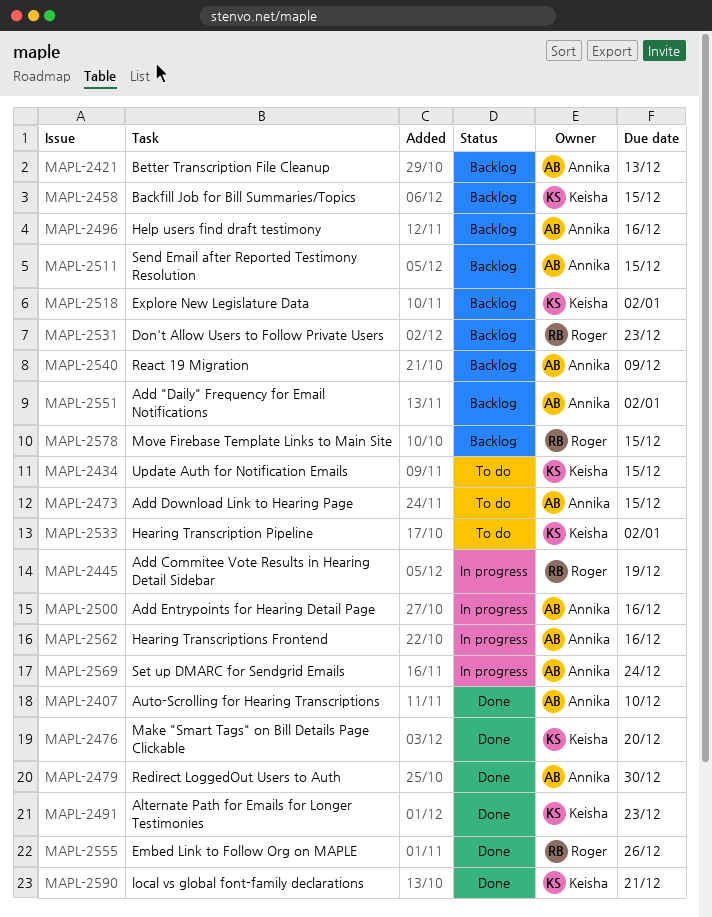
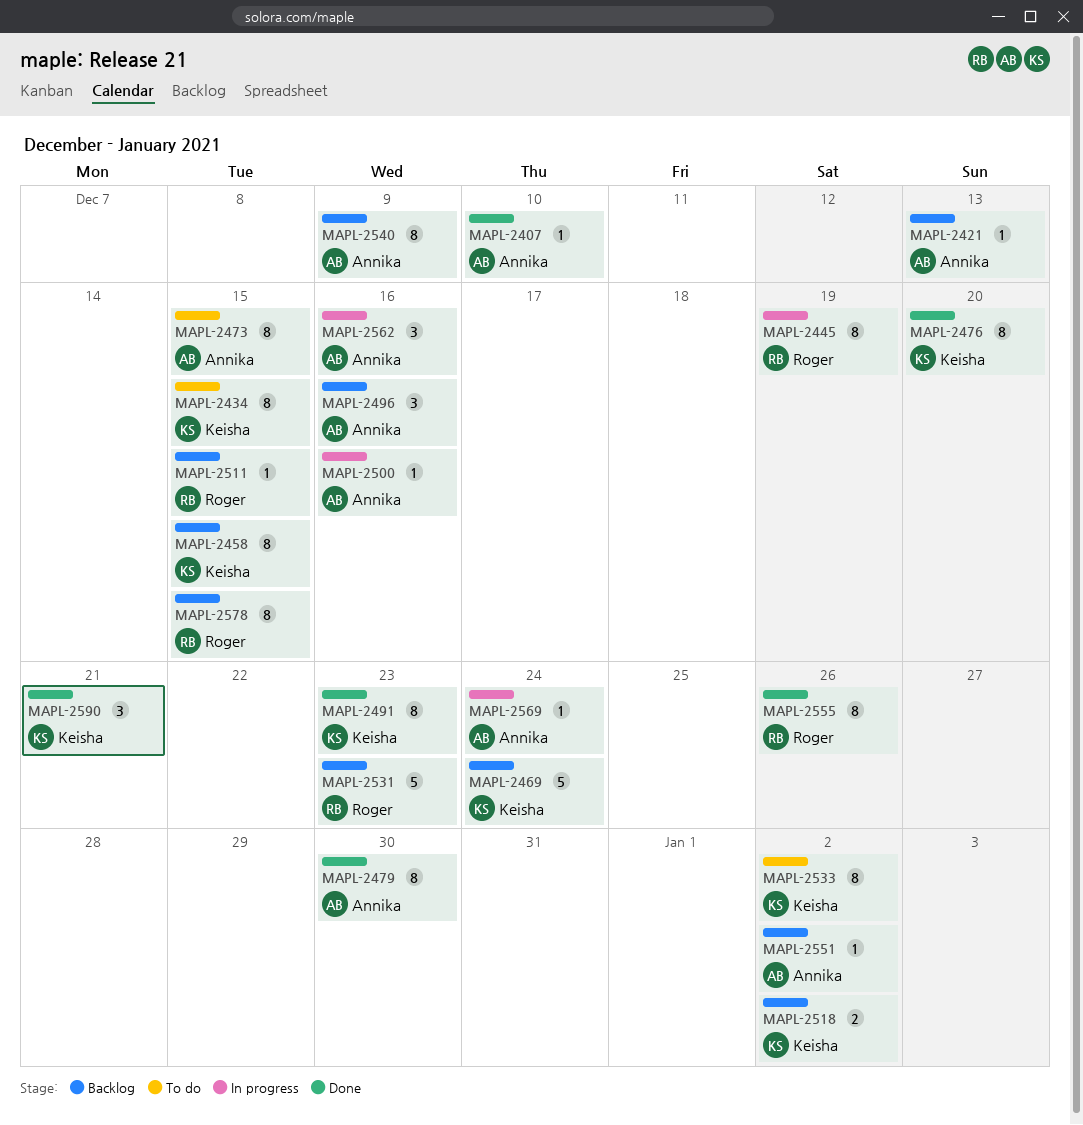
MAPL-2469: none -> present
MAPL-2511, owner: Annika -> Roger

